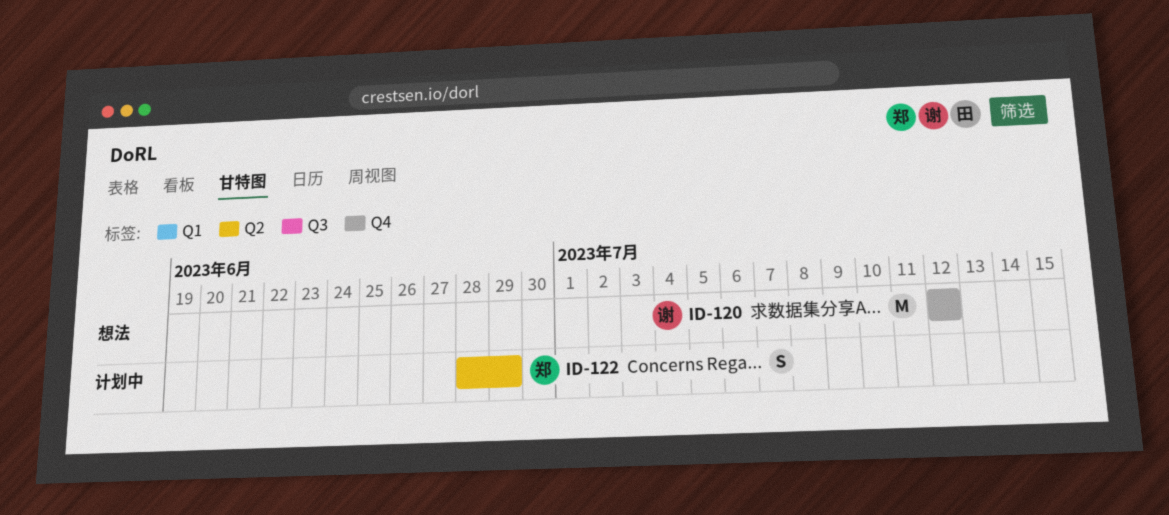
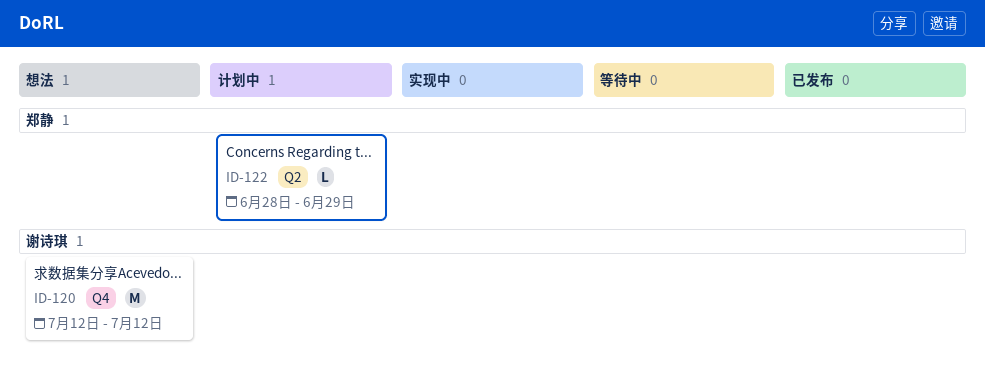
ID-122, estimate: S -> L

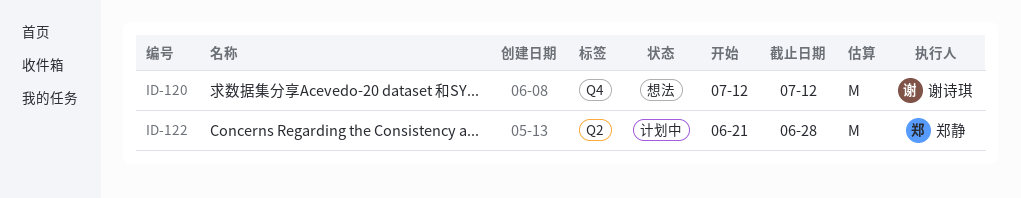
ID-122, estimate: L -> M
ID-122, start: Jun 28 -> Jun 21
ID-122, due: Jun 29 -> Jun 28

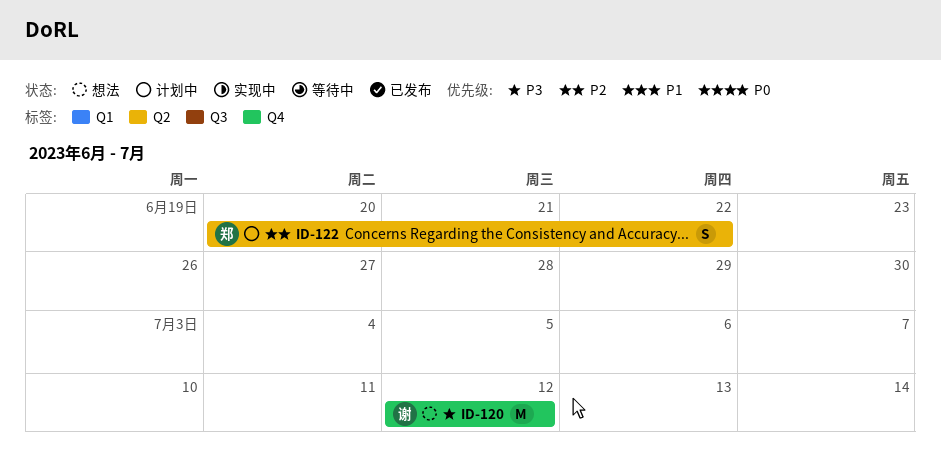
ID-122, estimate: M -> S
ID-122, start: Jun 21 -> Jun 20
ID-122, due: Jun 28 -> Jun 22

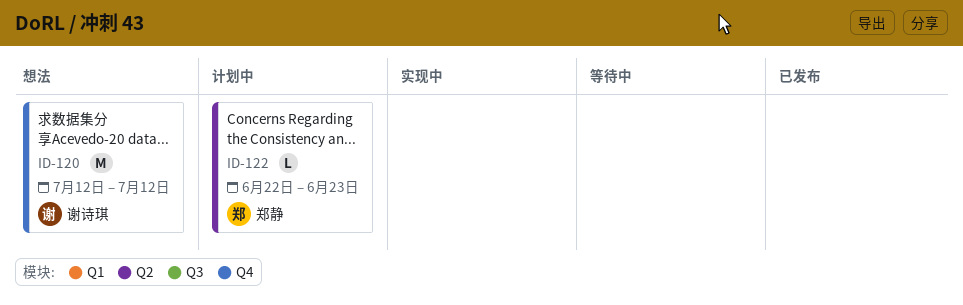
ID-122, estimate: S -> L
ID-122, start: Jun 20 -> Jun 22
ID-122, due: Jun 22 -> Jun 23

